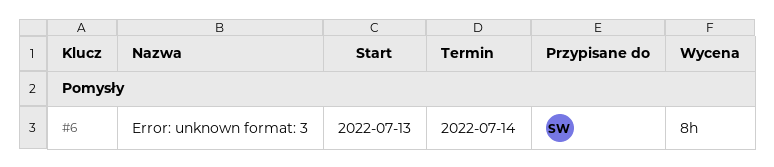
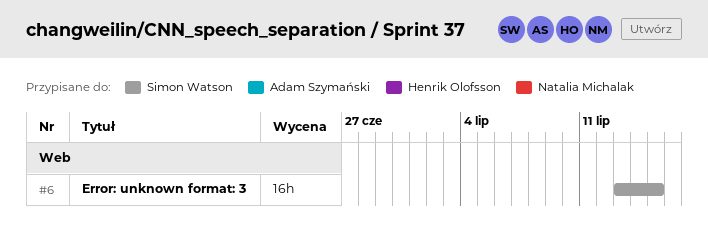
#6, estimate: 8h -> 16h
#6, due: Jul 14 -> Jul 15

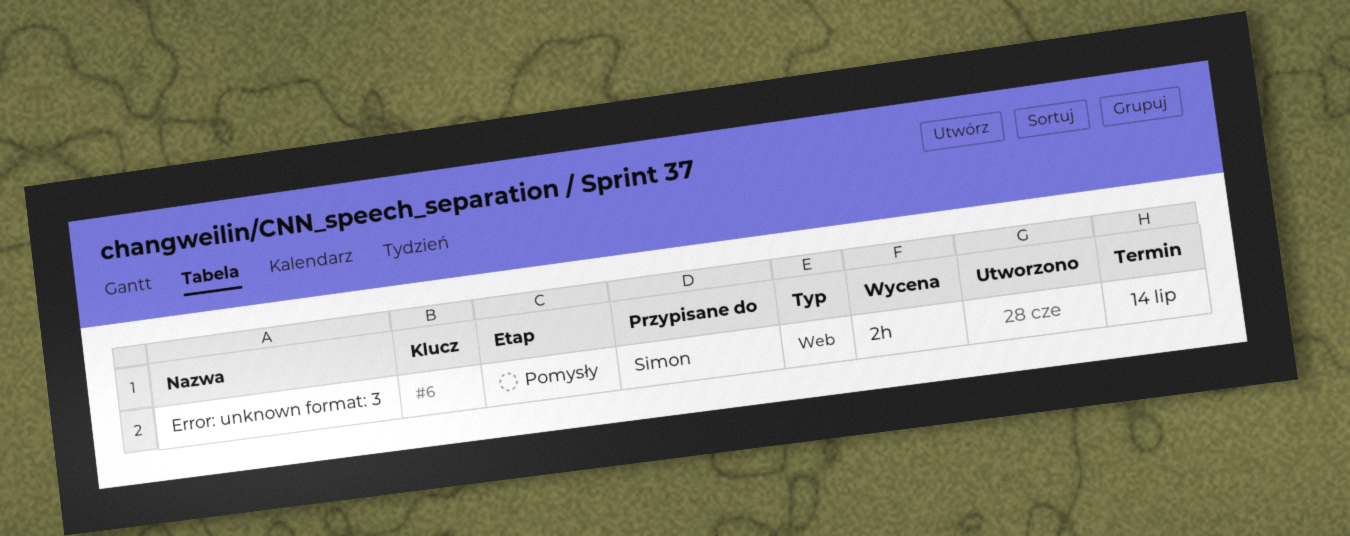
#6, estimate: 16h -> 2h
#6, due: Jul 15 -> Jul 14

